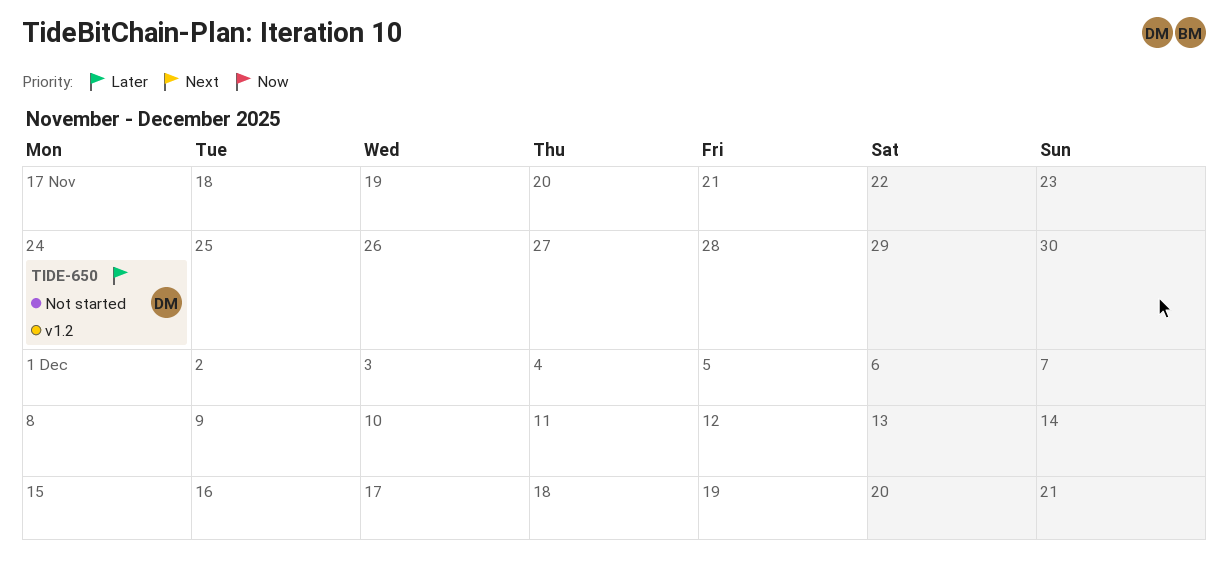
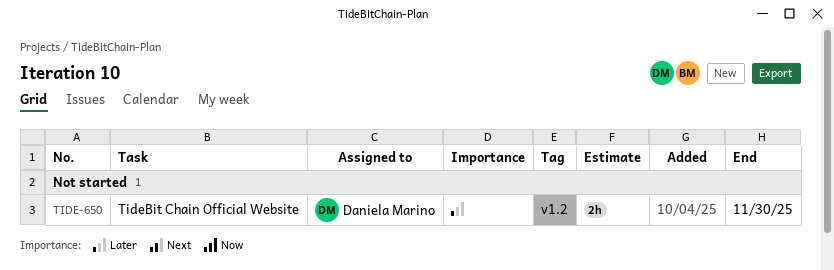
TIDE-650, due: Nov 24 -> Nov 30

